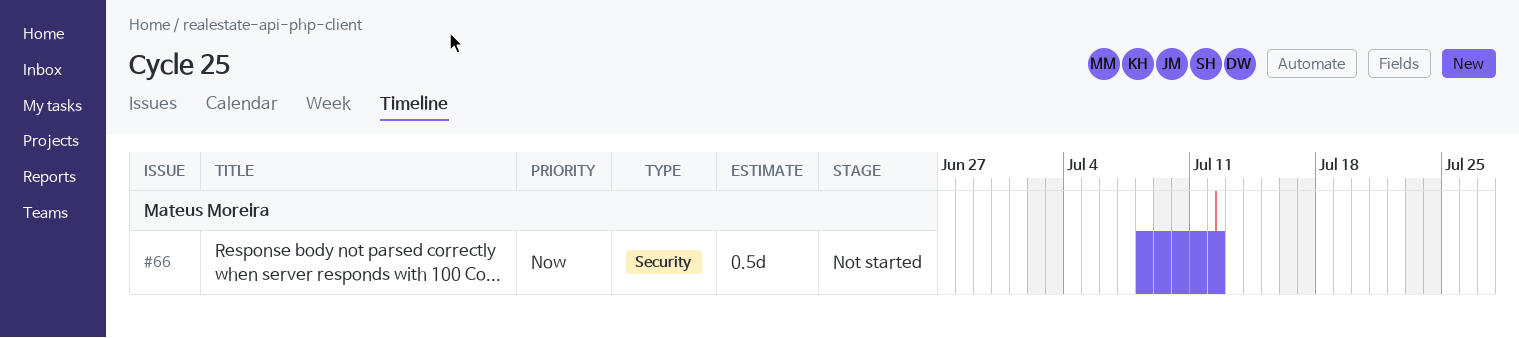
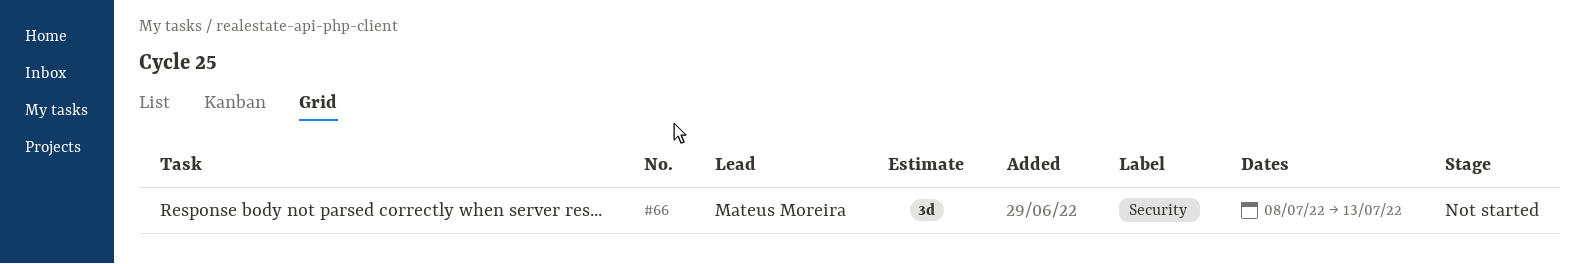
#66, estimate: 0.5d -> 3d
#66, due: Jul 12 -> Jul 13

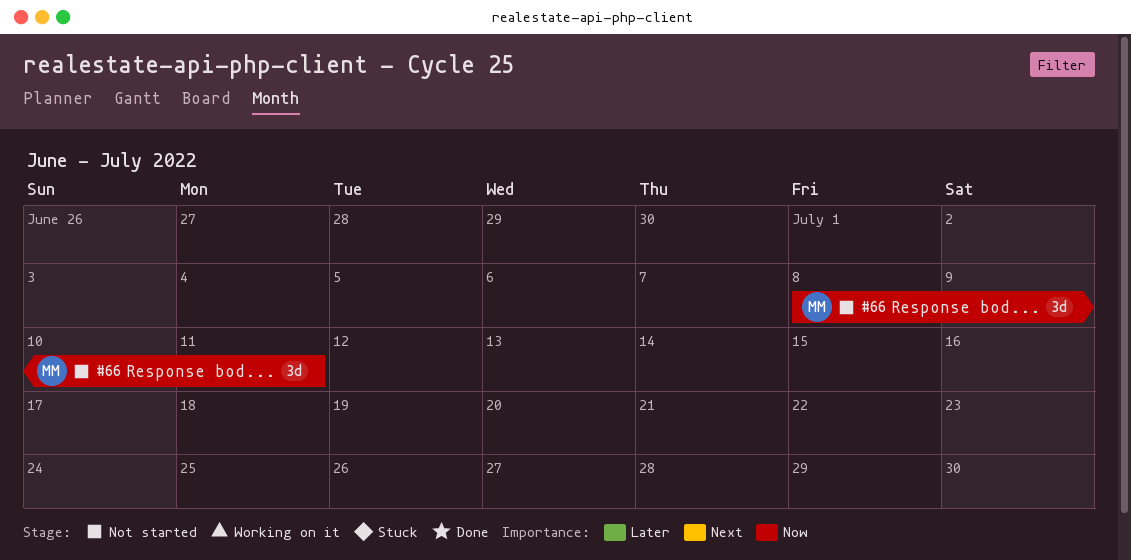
#66, due: Jul 13 -> Jul 11

